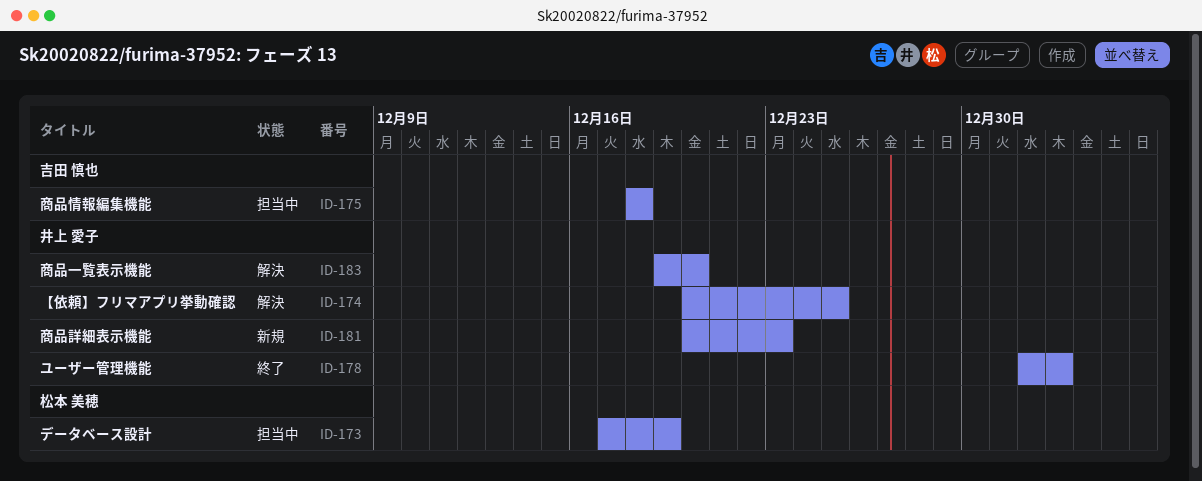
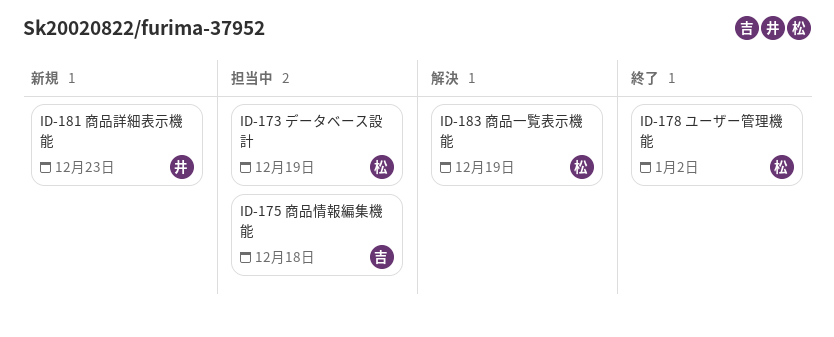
ID-174: present -> none
ID-178, owner: 井上 愛子 -> 松本 美穂
ID-183, owner: 井上 愛子 -> 松本 美穂
ID-183, due: Dec 20 -> Dec 19

